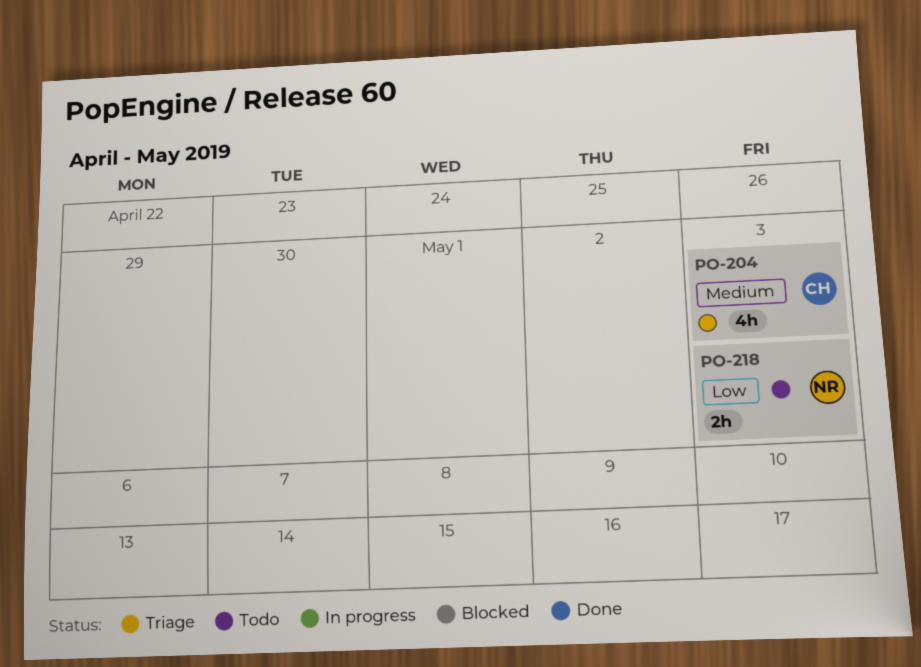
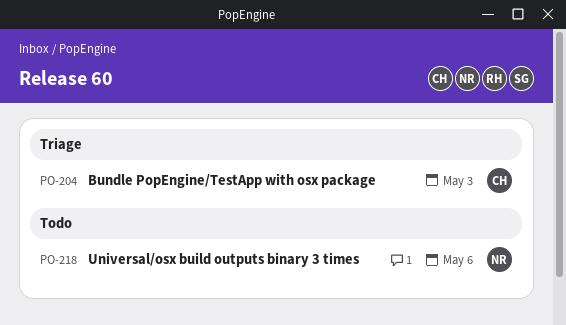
PO-218, due: May 3 -> May 6

